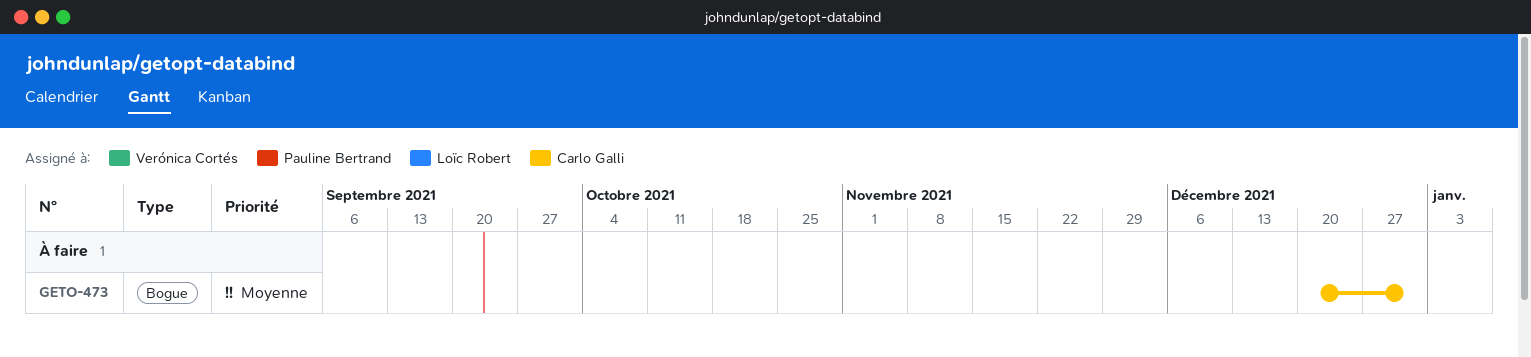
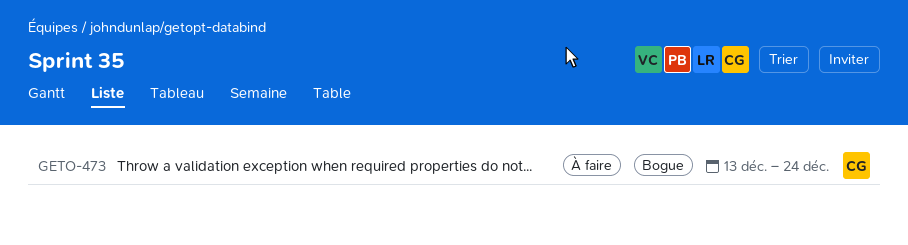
GETO-473, start: Dec 20 -> Dec 13
GETO-473, due: Dec 31 -> Dec 24

